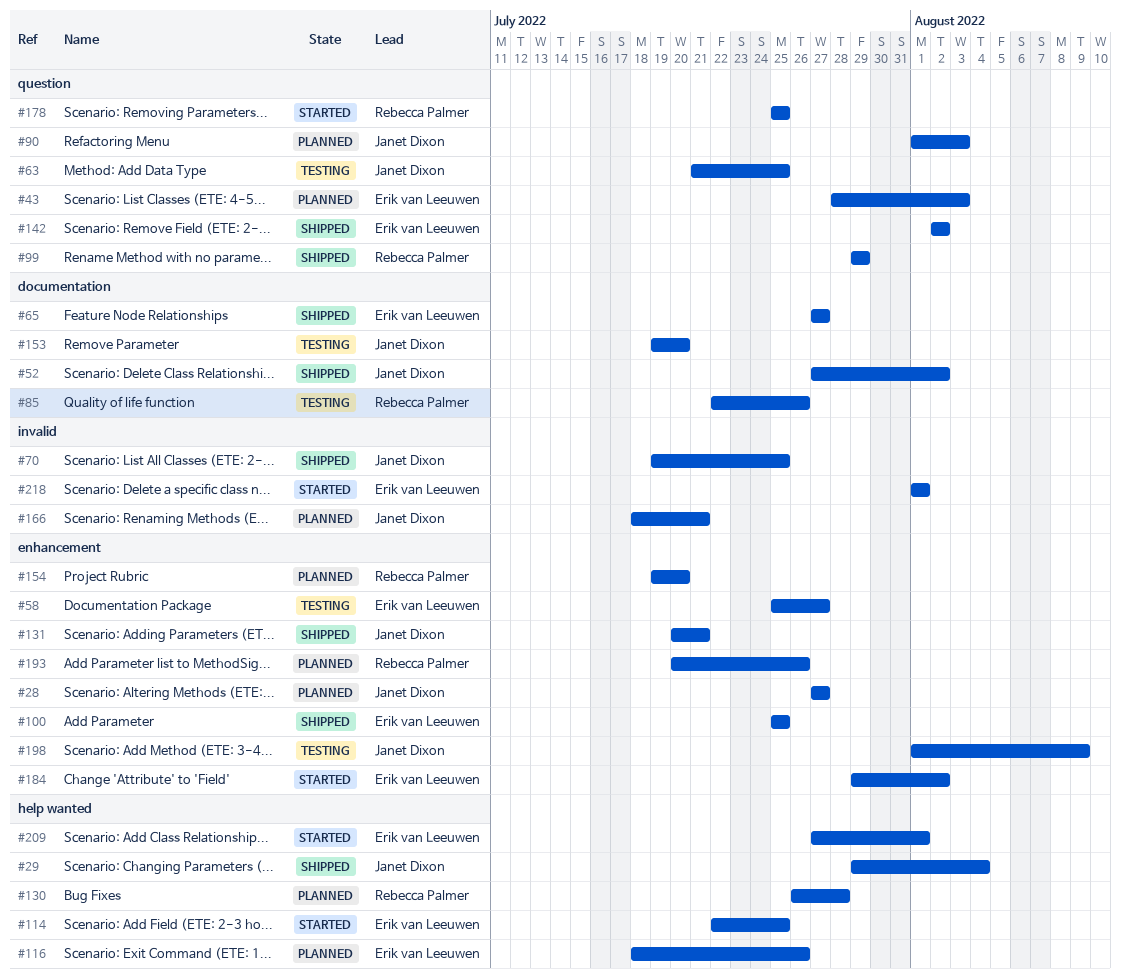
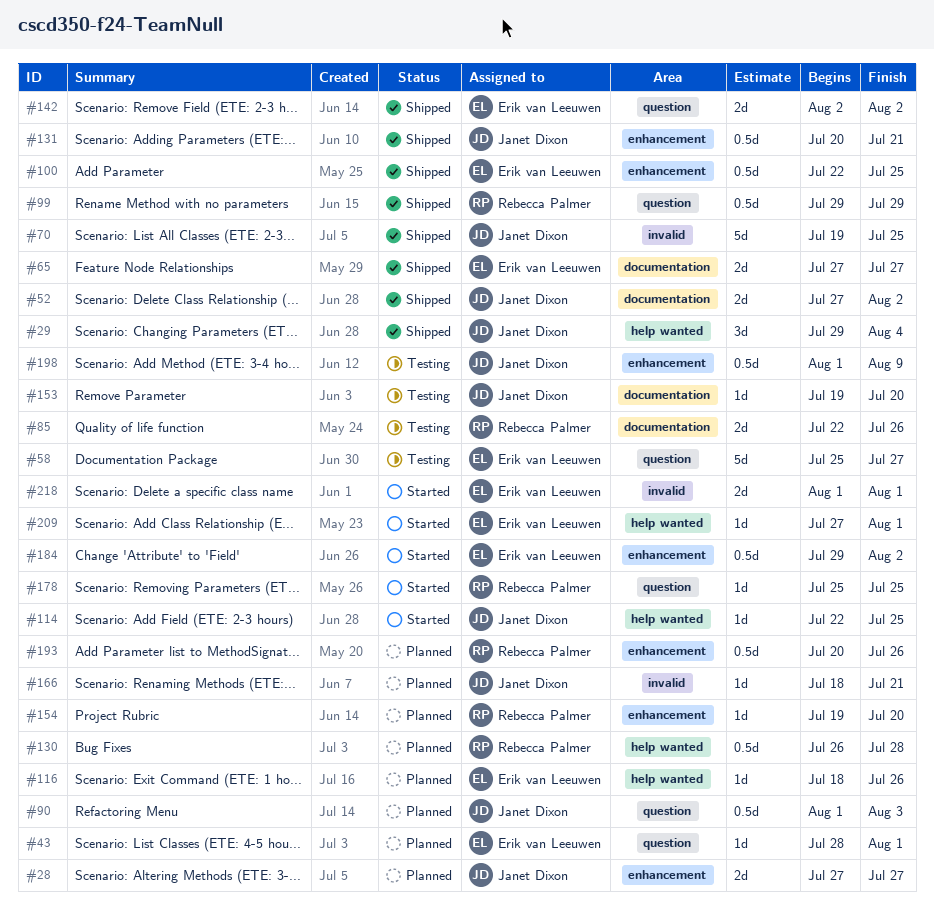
#43, due: Aug 3 -> Aug 1
#58, label: enhancement -> question
#63: present -> none
#100, start: Jul 25 -> Jul 22
#114, owner: Erik van Leeuwen -> Janet Dixon

